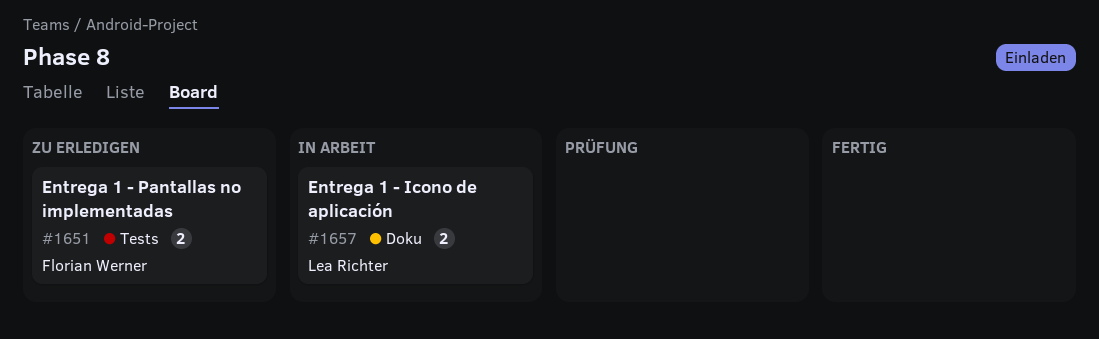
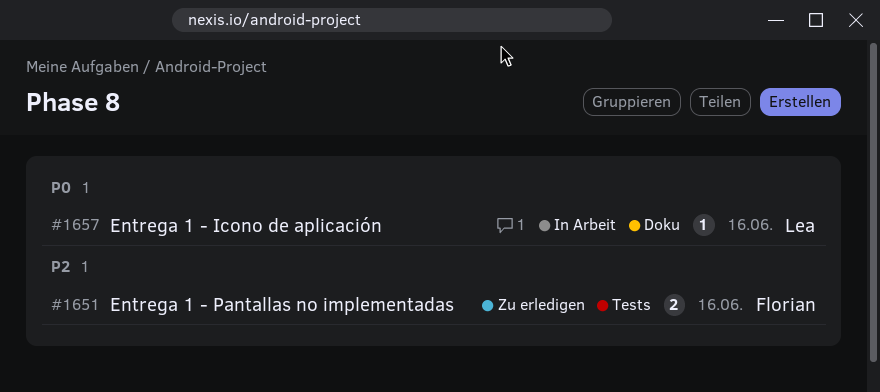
#1657, estimate: 2 -> 1

